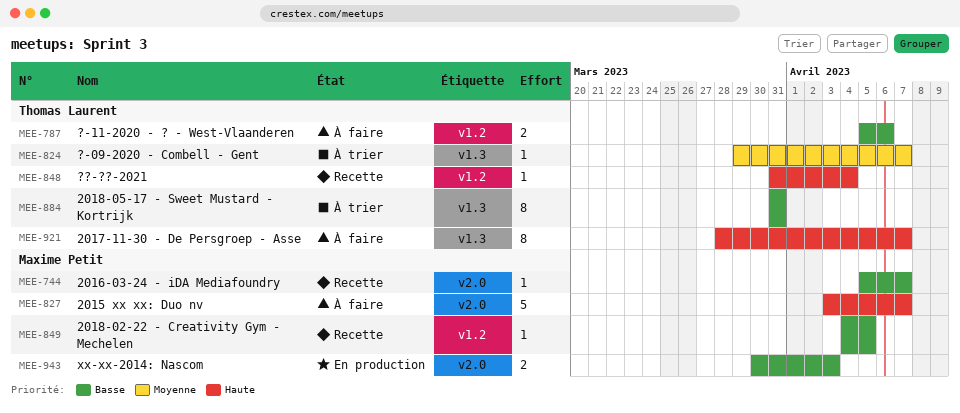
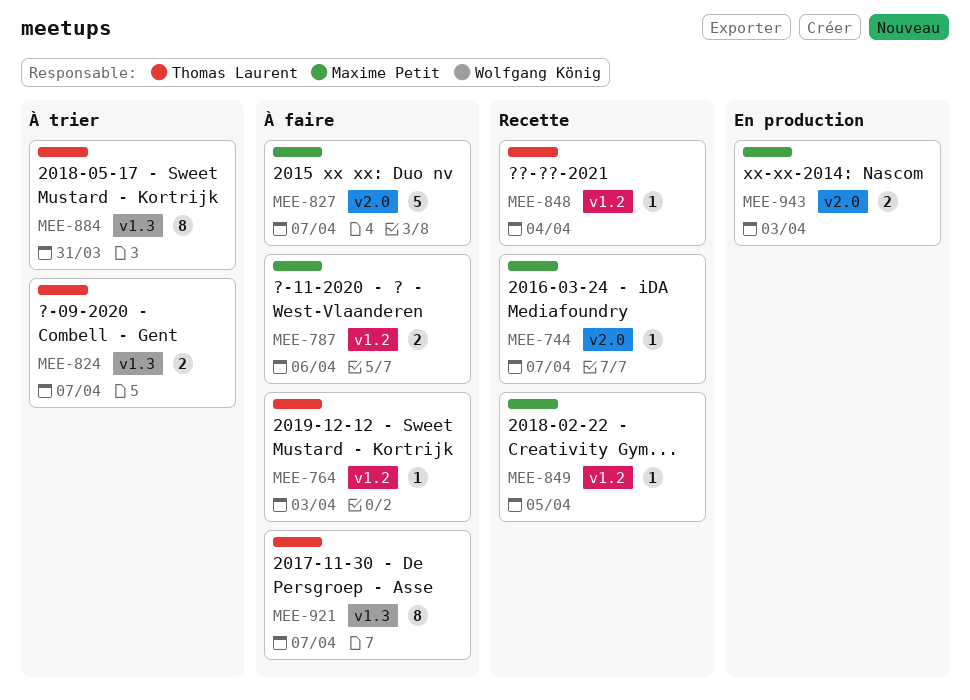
MEE-764: none -> present
MEE-787, owner: Thomas Laurent -> Maxime Petit
MEE-824, estimate: 1 -> 2

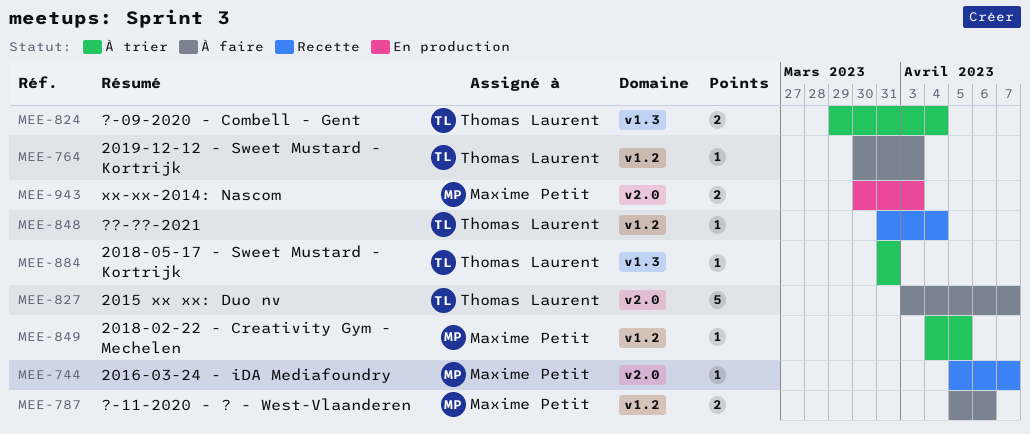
MEE-824, due: Apr 7 -> Apr 4
MEE-827, owner: Maxime Petit -> Thomas Laurent
MEE-849, status: Recette -> À trier
MEE-884, estimate: 8 -> 1
MEE-921: present -> none

